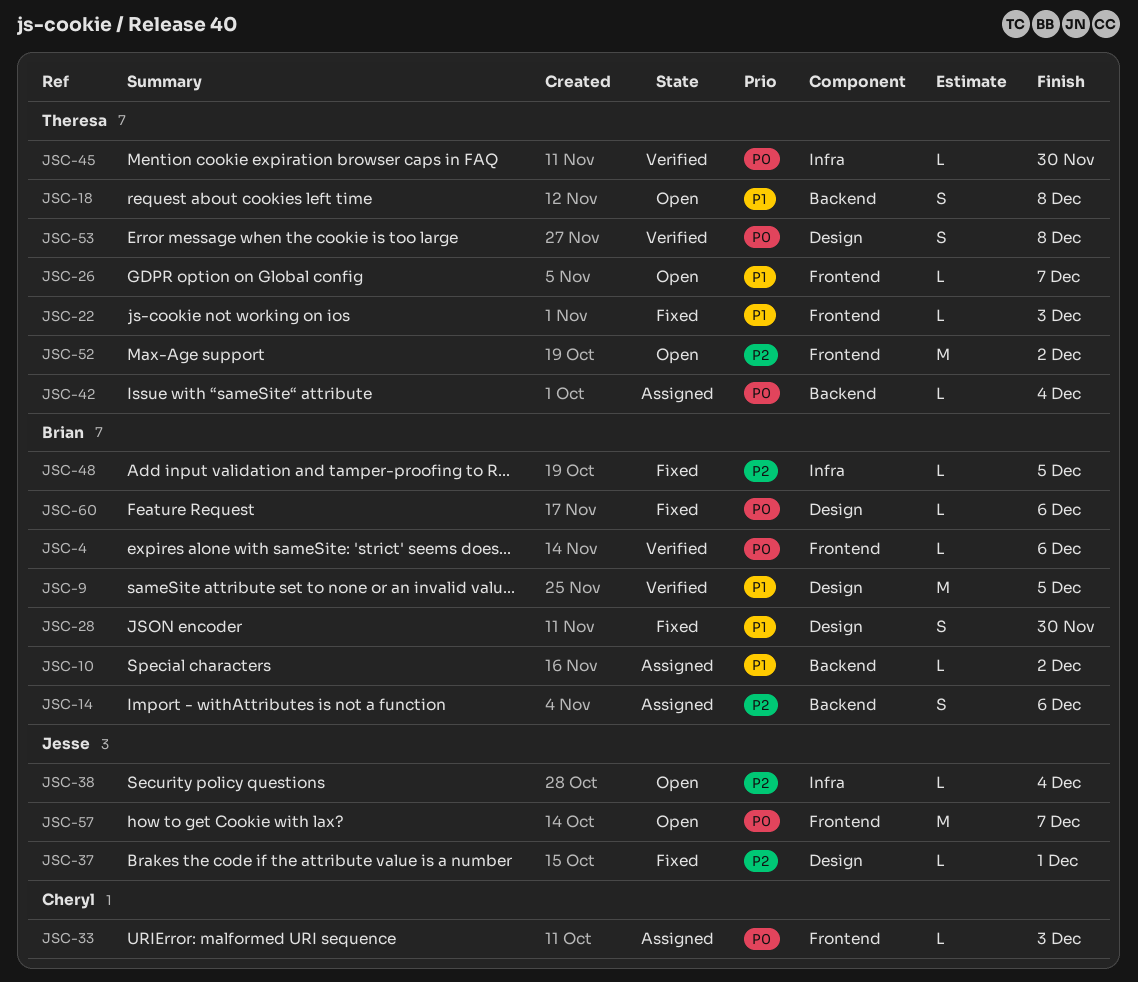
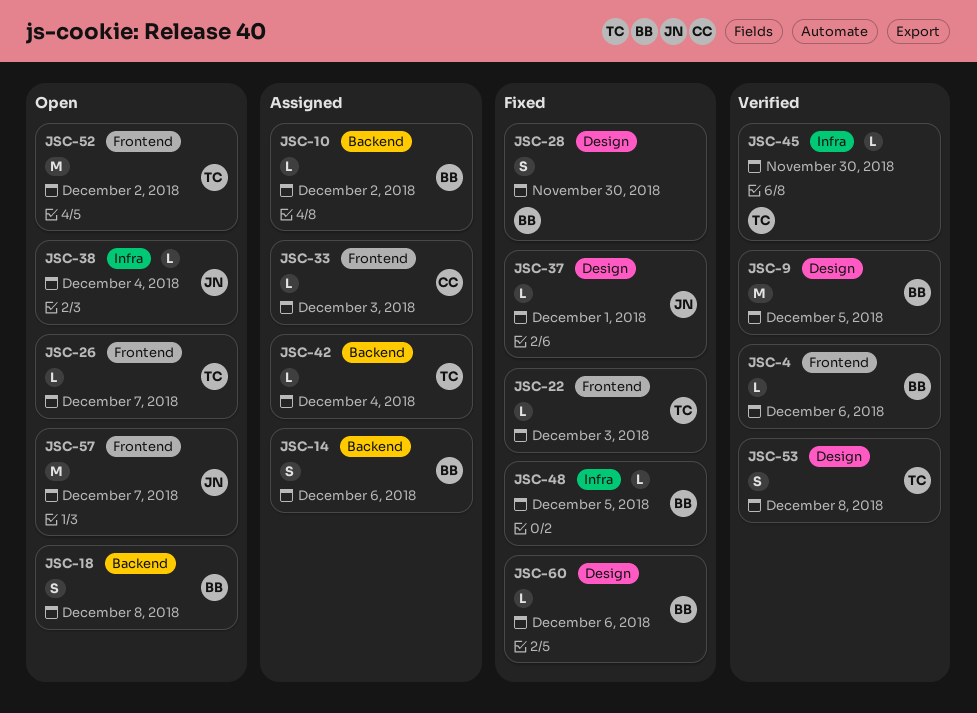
JSC-18, owner: Theresa -> Brian

